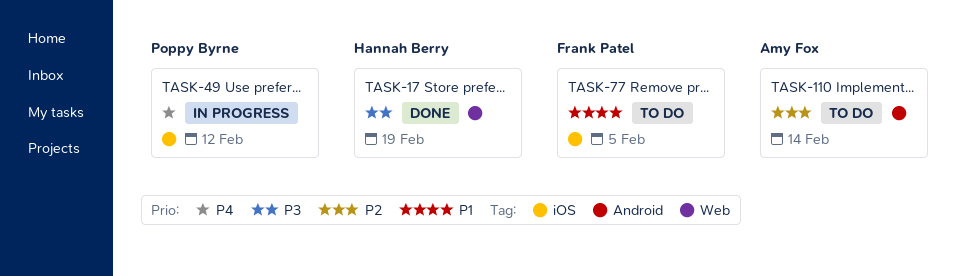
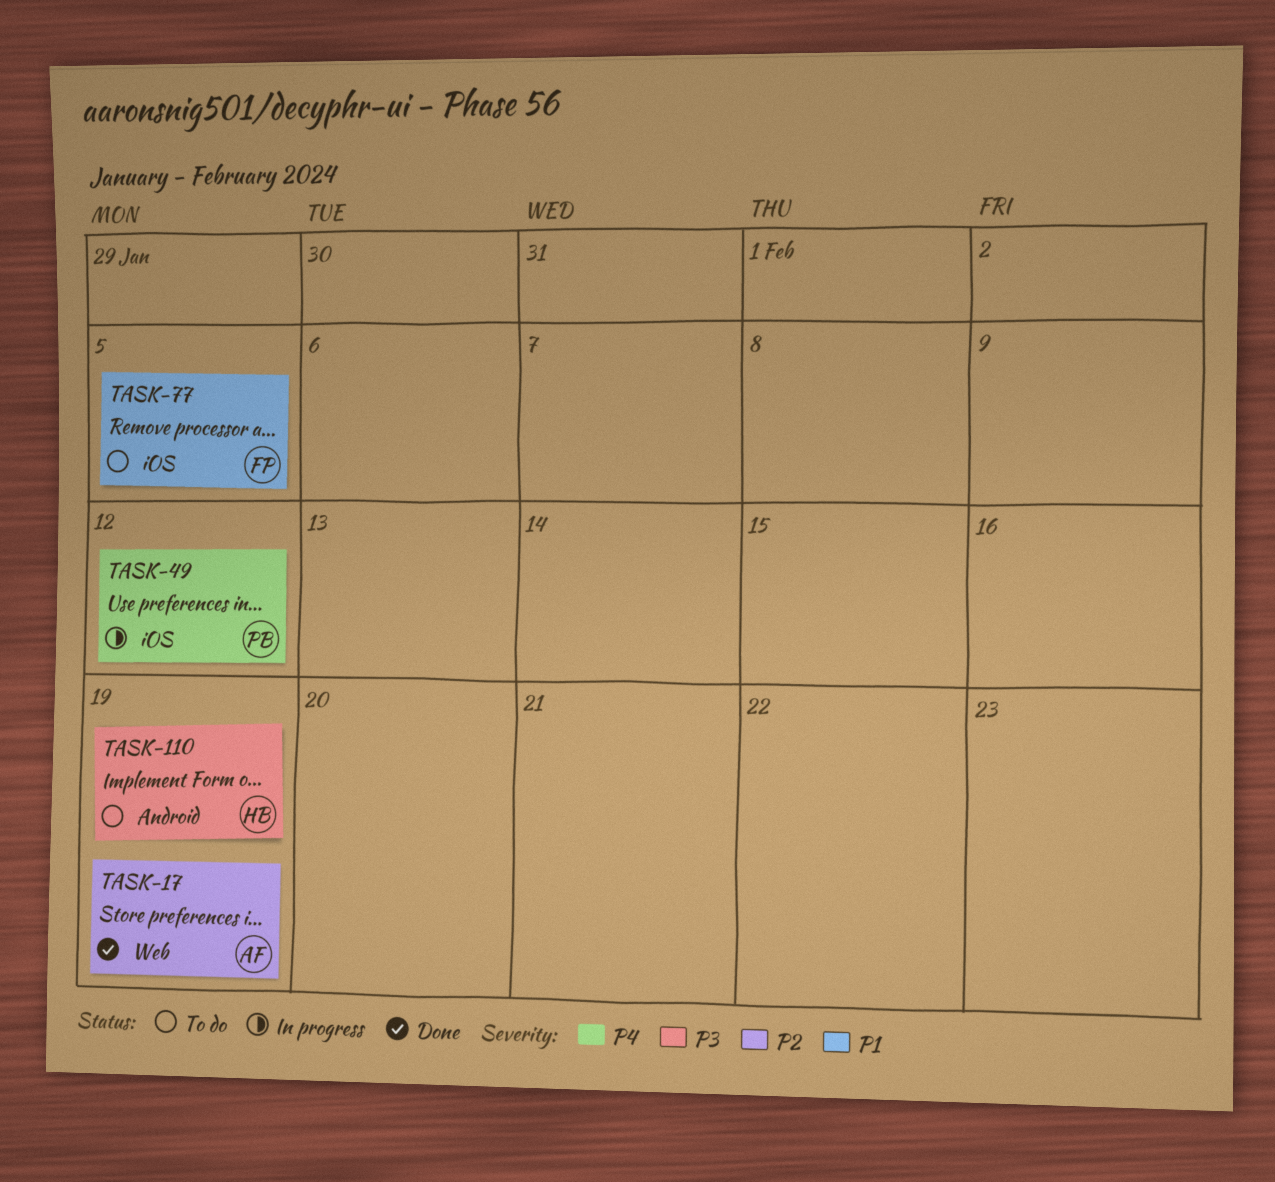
TASK-17, owner: Hannah Berry -> Amy Fox
TASK-17, priority: P3 -> P2
TASK-110, owner: Amy Fox -> Hannah Berry
TASK-110, priority: P2 -> P3
TASK-110, due: Feb 14 -> Feb 19

